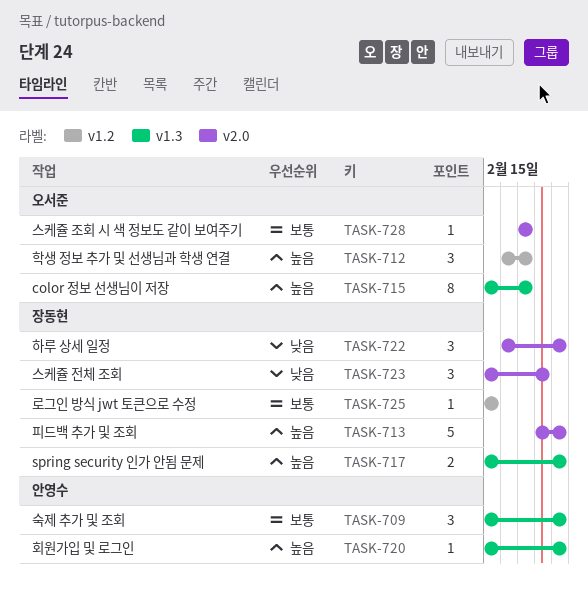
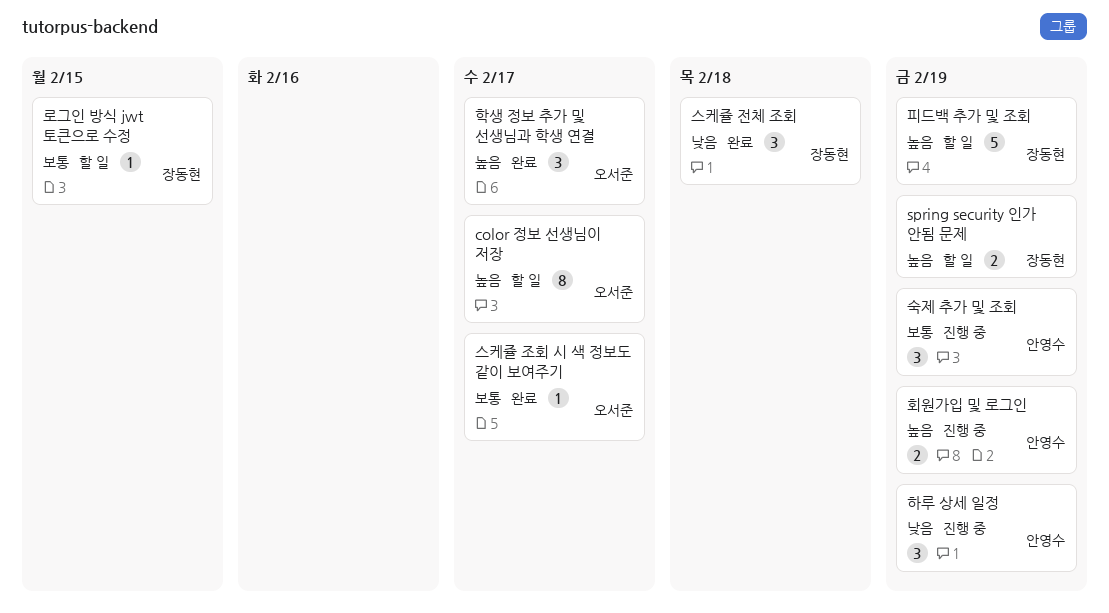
하루 상세 일정, owner: 장동현 -> 안영수
회원가입 및 로그인, estimate: 1 -> 2

